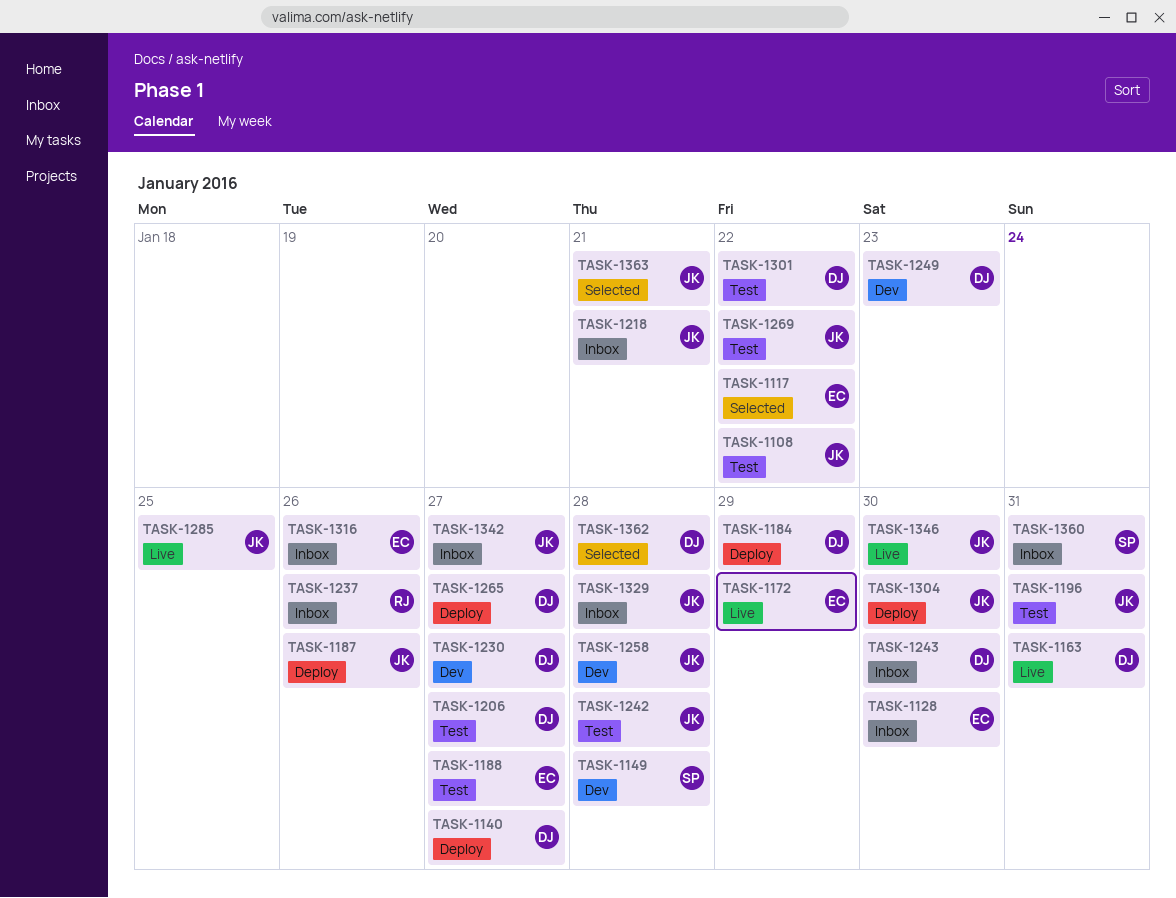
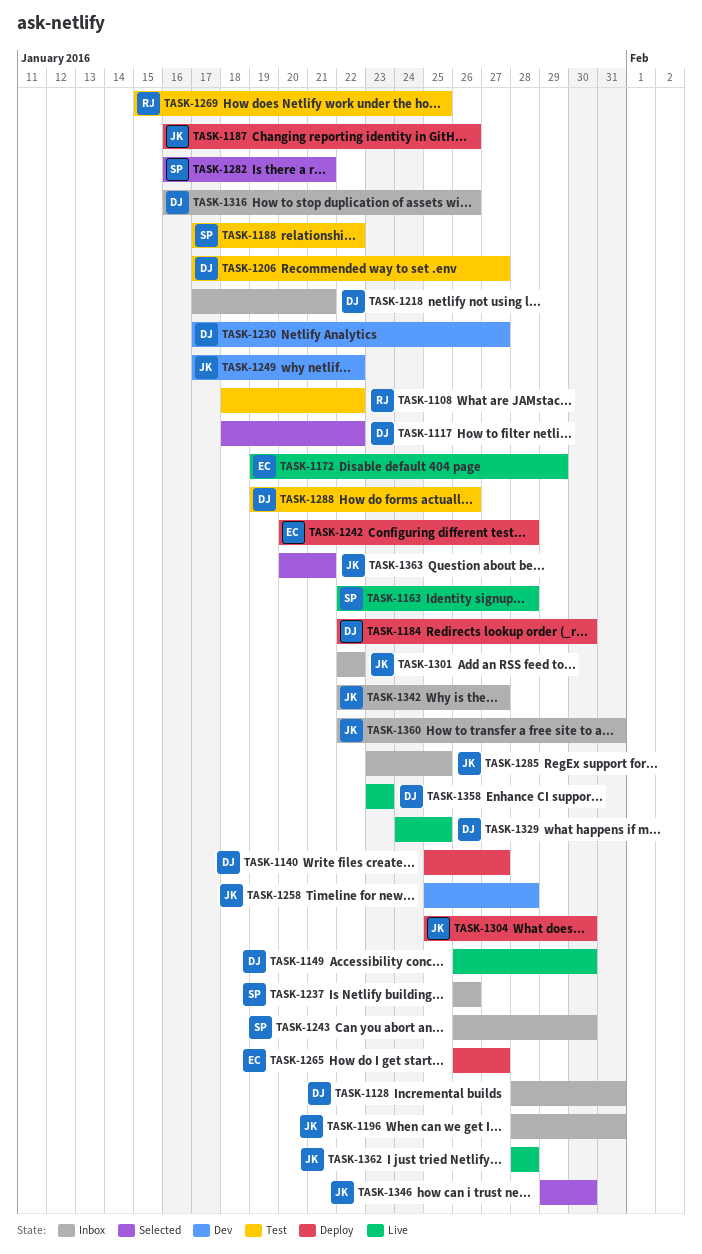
TASK-1108, owner: JK -> RJ
TASK-1117, owner: EC -> DJ
TASK-1128, owner: EC -> DJ
TASK-1128, due: Jan 30 -> Jan 31
TASK-1149, status: Dev -> Live
TASK-1149, owner: SP -> DJ
TASK-1149, due: Jan 28 -> Jan 30
TASK-1163, owner: DJ -> SP
TASK-1163, due: Jan 31 -> Jan 28
TASK-1184, due: Jan 29 -> Jan 30
TASK-1188, owner: EC -> SP
TASK-1188, due: Jan 27 -> Jan 22
TASK-1196, status: Test -> Inbox
TASK-1218, owner: JK -> DJ
TASK-1237, owner: RJ -> SP
TASK-1242, status: Test -> Deploy
TASK-1242, owner: JK -> EC
TASK-1243, owner: DJ -> SP
TASK-1249, owner: DJ -> JK
TASK-1249, due: Jan 23 -> Jan 22
TASK-1265, owner: DJ -> EC
TASK-1269, owner: JK -> RJ
TASK-1269, due: Jan 22 -> Jan 25
TASK-1282: none -> present
TASK-1285, status: Live -> Inbox
TASK-1288: none -> present
TASK-1301, status: Test -> Inbox
TASK-1301, owner: DJ -> JK
TASK-1316, owner: EC -> DJ
TASK-1329, status: Inbox -> Live
TASK-1329, owner: JK -> DJ
TASK-1329, due: Jan 28 -> Jan 25
TASK-1346, status: Live -> Selected
TASK-1358: none -> present
TASK-1360, owner: SP -> JK
TASK-1362, status: Selected -> Live
TASK-1362, owner: DJ -> JK

